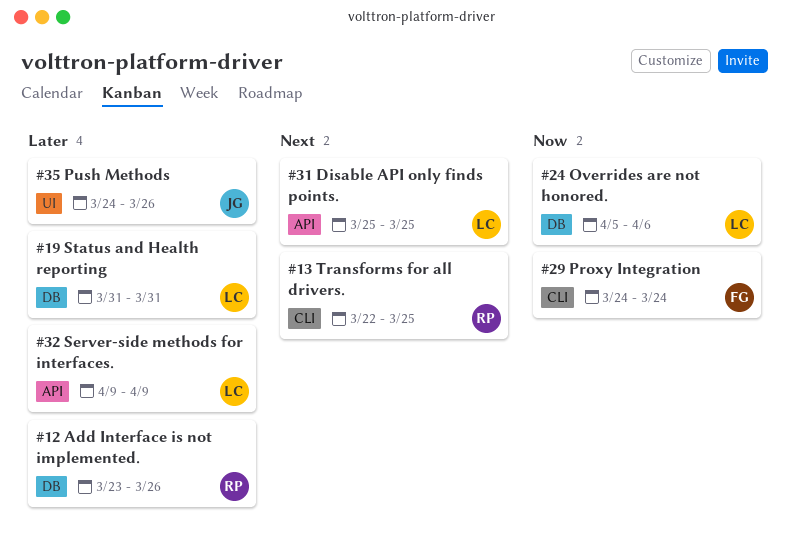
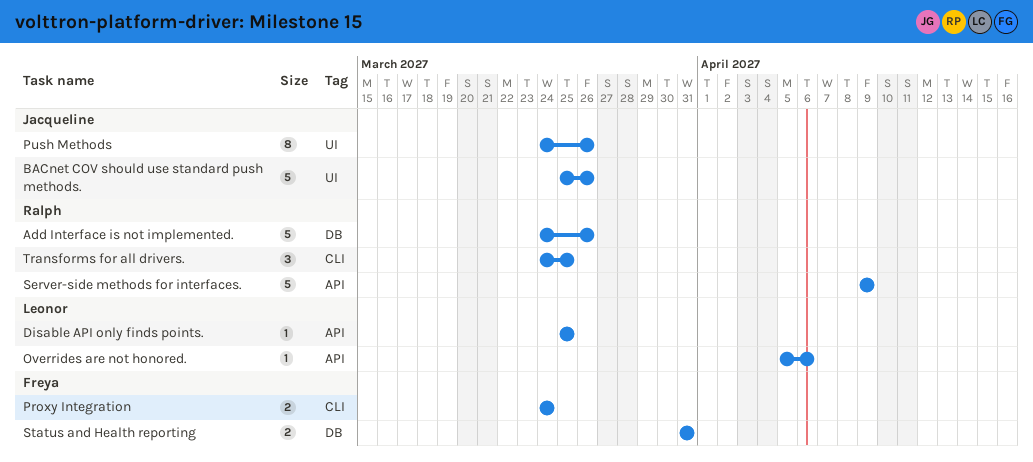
Add Interface is not implemented., start: Mar 23 -> Mar 24
BACnet COV should use standard push methods.: none -> present
Overrides are not honored., label: DB -> API
Server-side methods for interfaces., owner: Leonor -> Ralph
Status and Health reporting, owner: Leonor -> Freya
Transforms for all drivers., start: Mar 22 -> Mar 24

